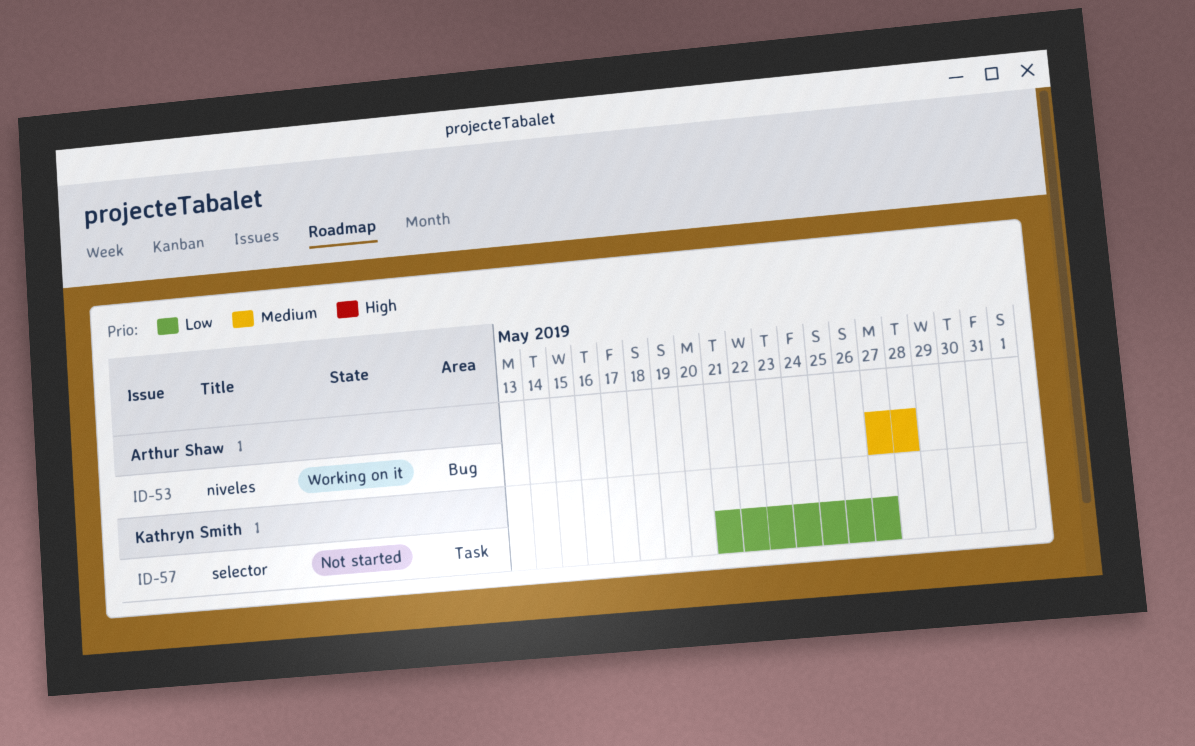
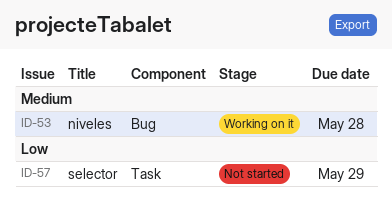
ID-57, due: May 27 -> May 29

